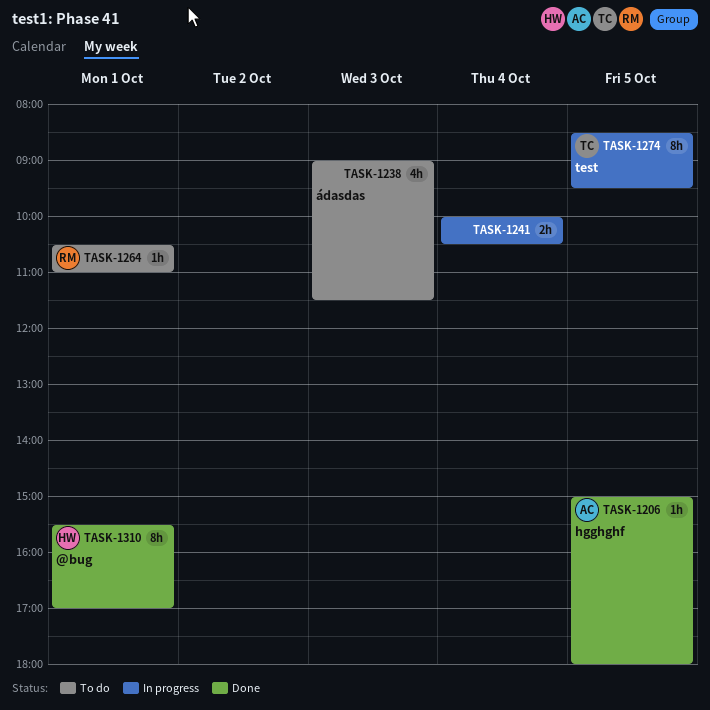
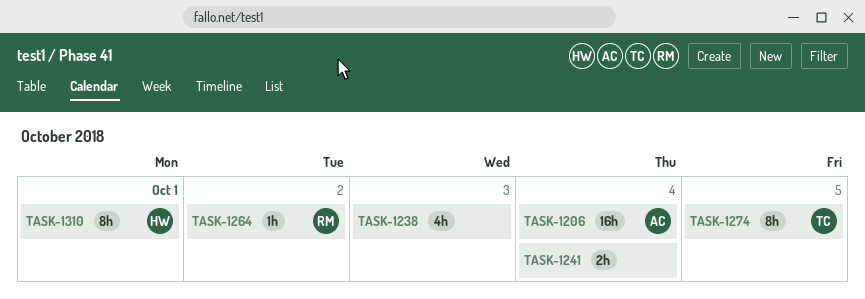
TASK-1206, estimate: 1h -> 16h
TASK-1206, day: Oct 5 -> Oct 4
TASK-1264, day: Oct 1 -> Oct 2

